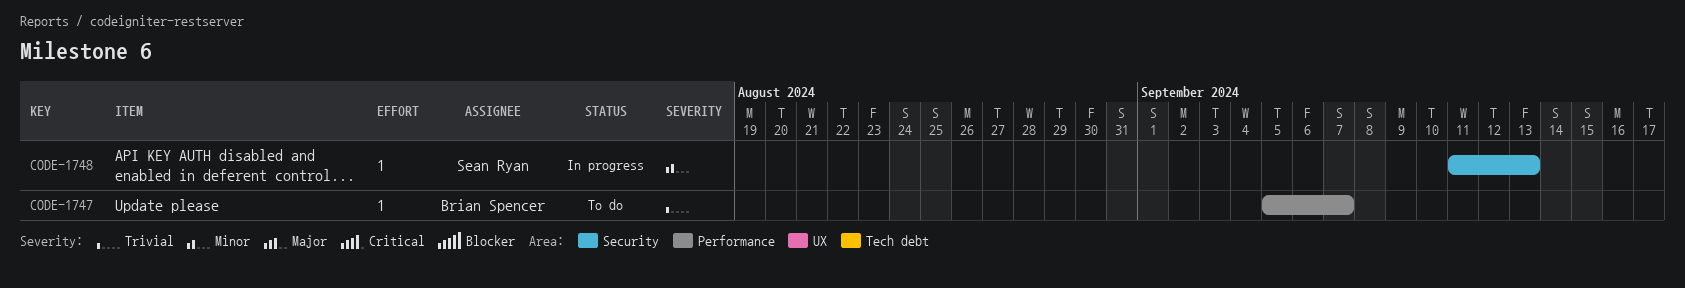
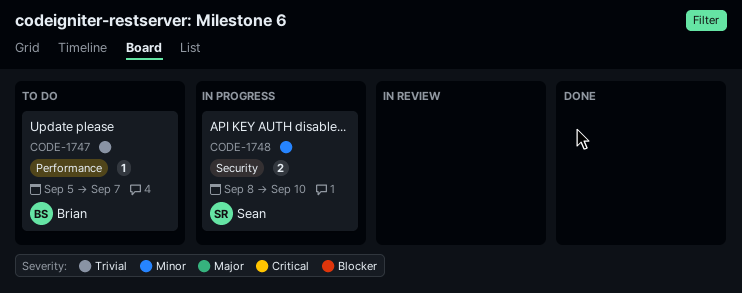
CODE-1748, estimate: 1 -> 2
CODE-1748, start: Sep 11 -> Sep 8
CODE-1748, due: Sep 13 -> Sep 10

